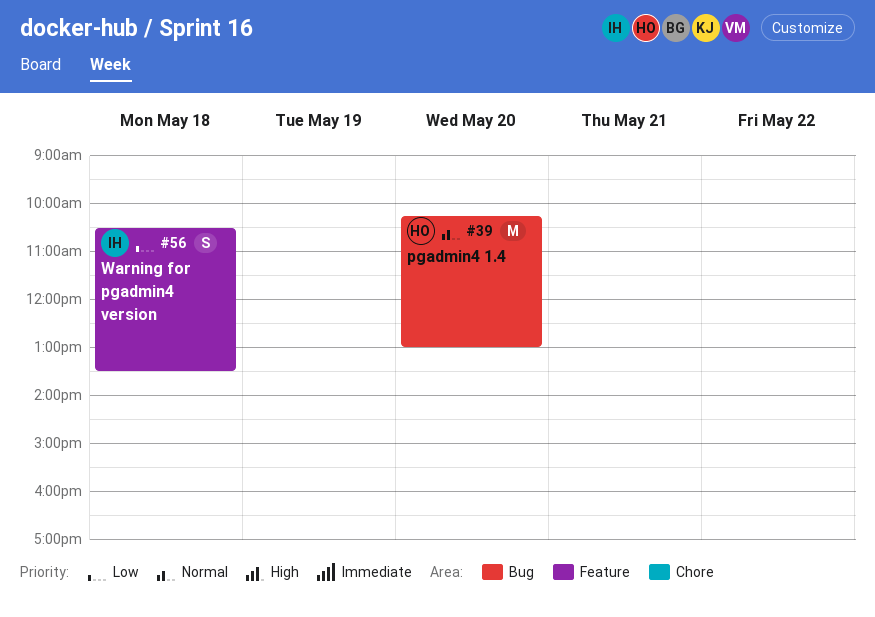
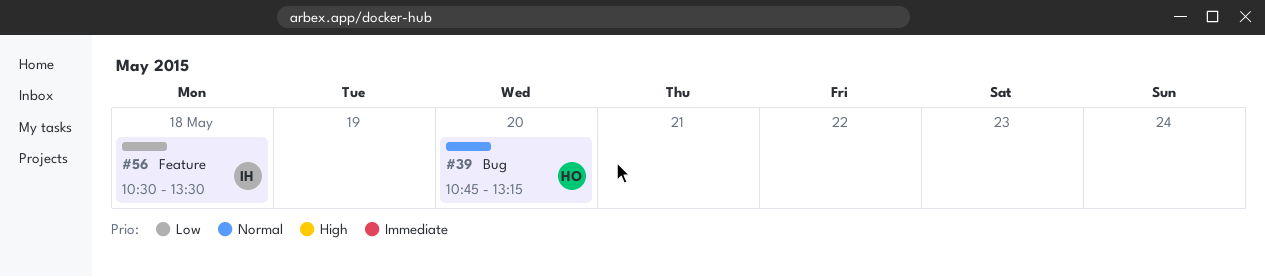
#39, begins: 10:15 -> 10:45
#39, ends: 13:00 -> 13:15

